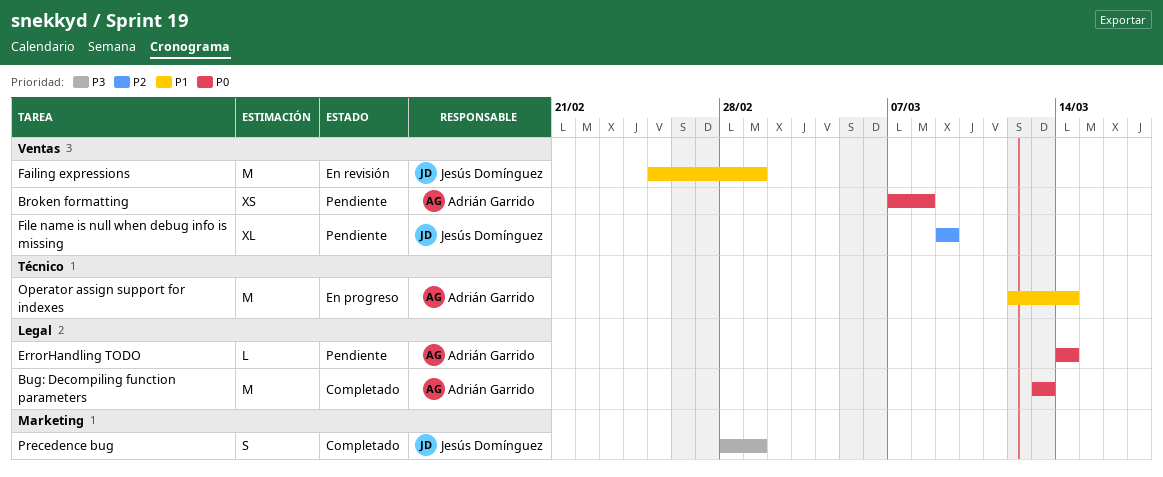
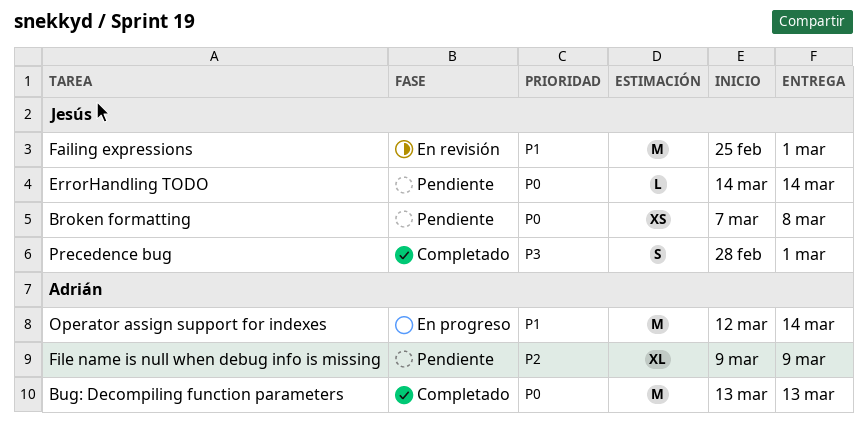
Broken formatting, owner: Adrián Garrido -> Jesús Domínguez
ErrorHandling TODO, owner: Adrián Garrido -> Jesús Domínguez
File name is null when debug info is missing, owner: Jesús Domínguez -> Adrián Garrido

